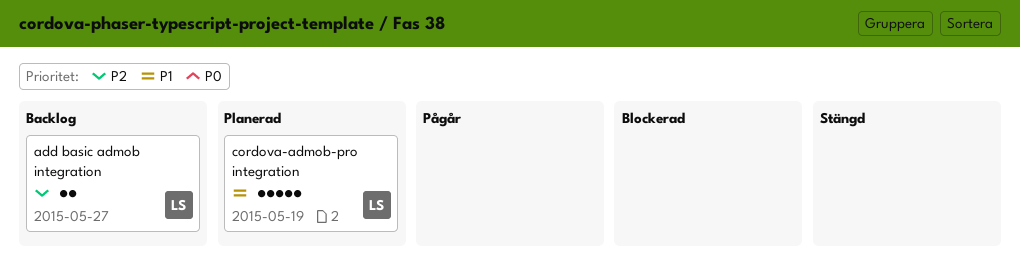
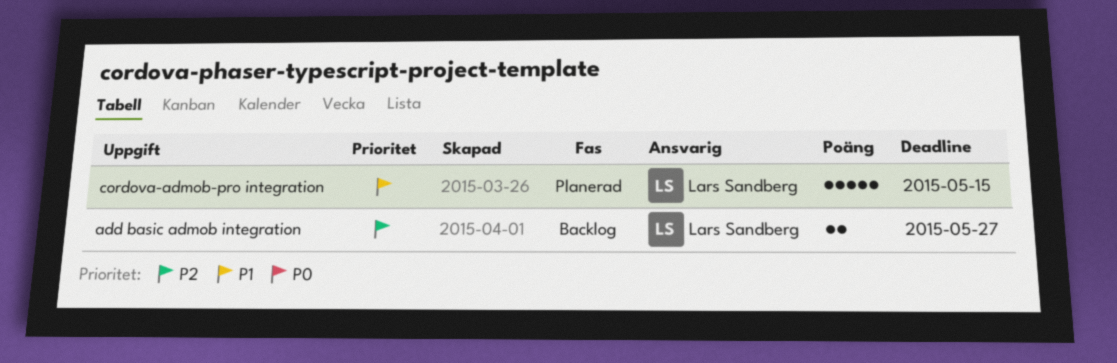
cordova-admob-pro integration, due: May 19 -> May 15

